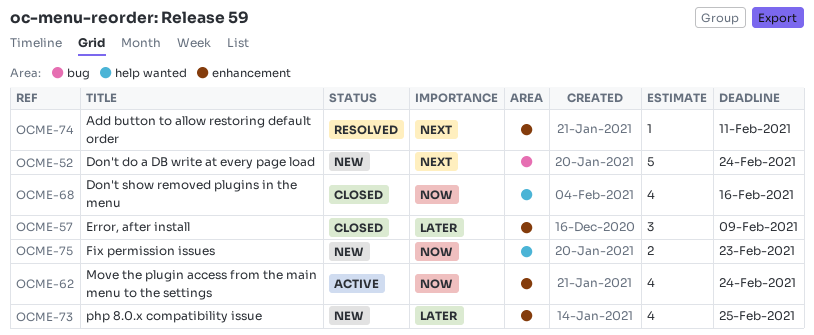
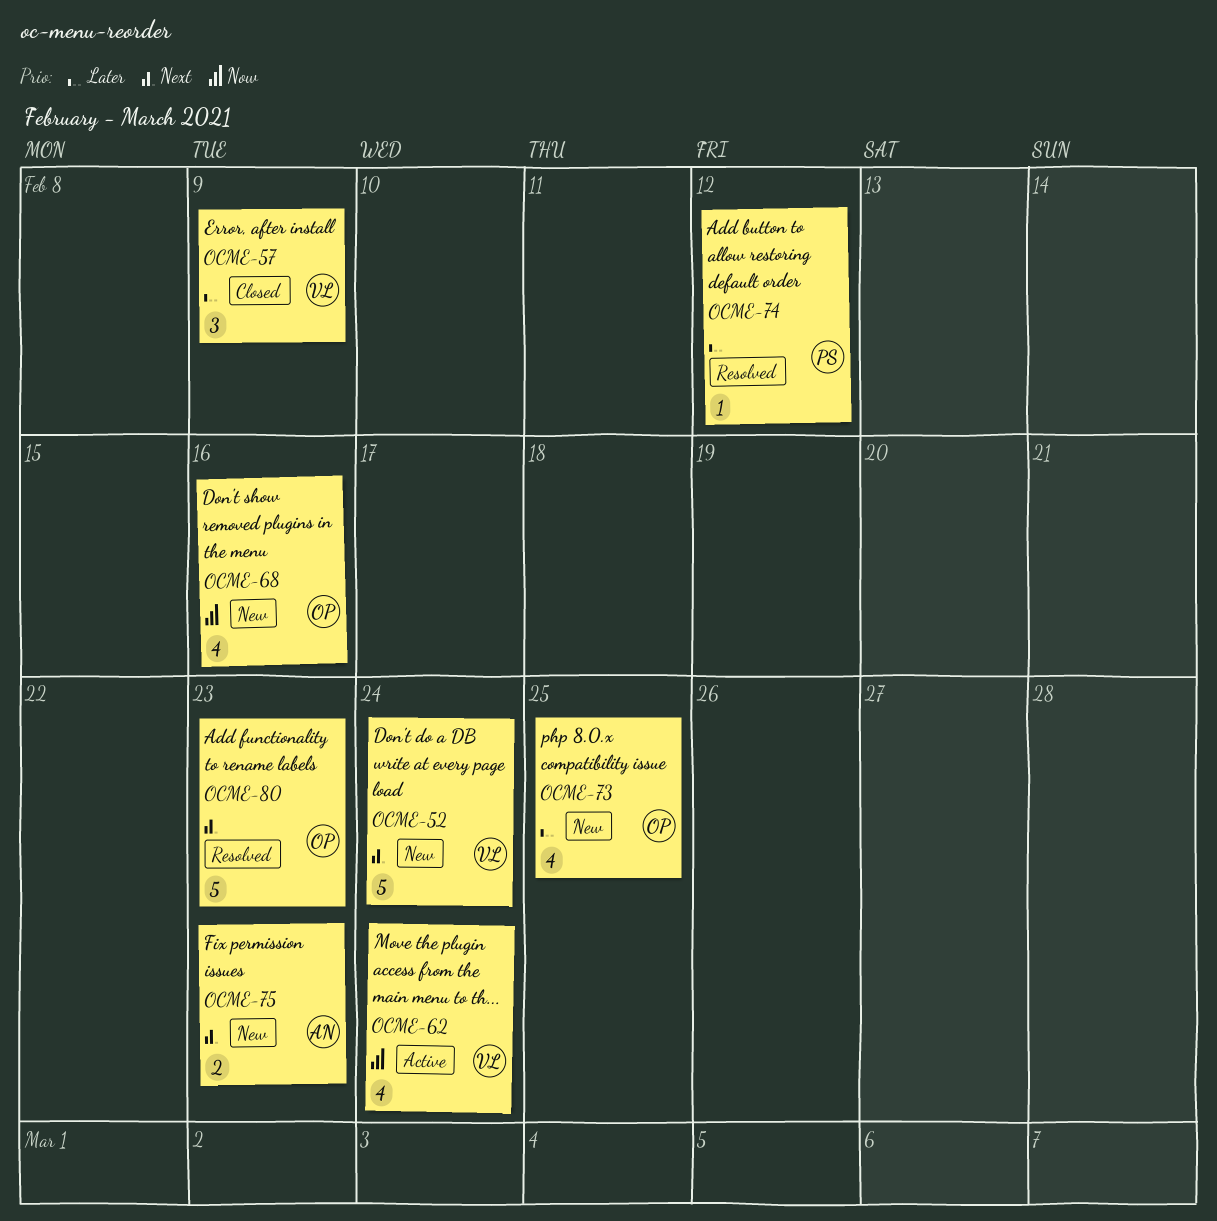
OCME-68, status: Closed -> New
OCME-74, priority: Next -> Later
OCME-74, due: Feb 11 -> Feb 12
OCME-75, priority: Now -> Next
OCME-80: none -> present

